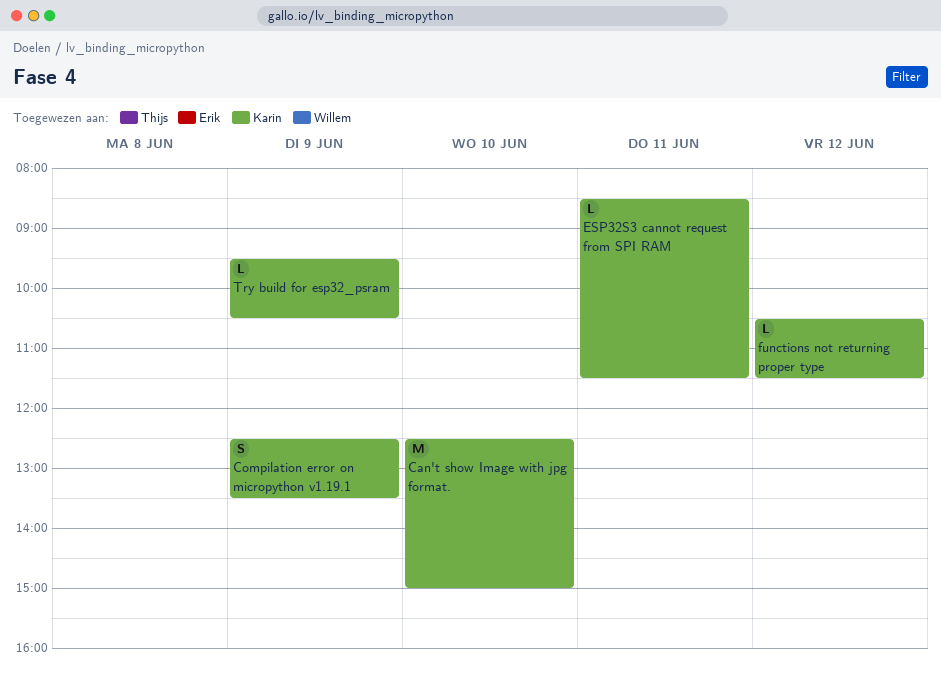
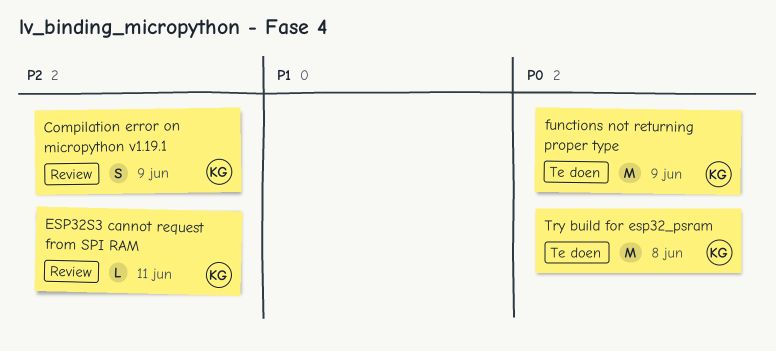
Can't show Image with jpg format.: present -> none
functions not returning proper type, estimate: L -> M
functions not returning proper type, day: Jun 12 -> Jun 9
Try build for esp32_psram, estimate: L -> M
Try build for esp32_psram, day: Jun 9 -> Jun 8

